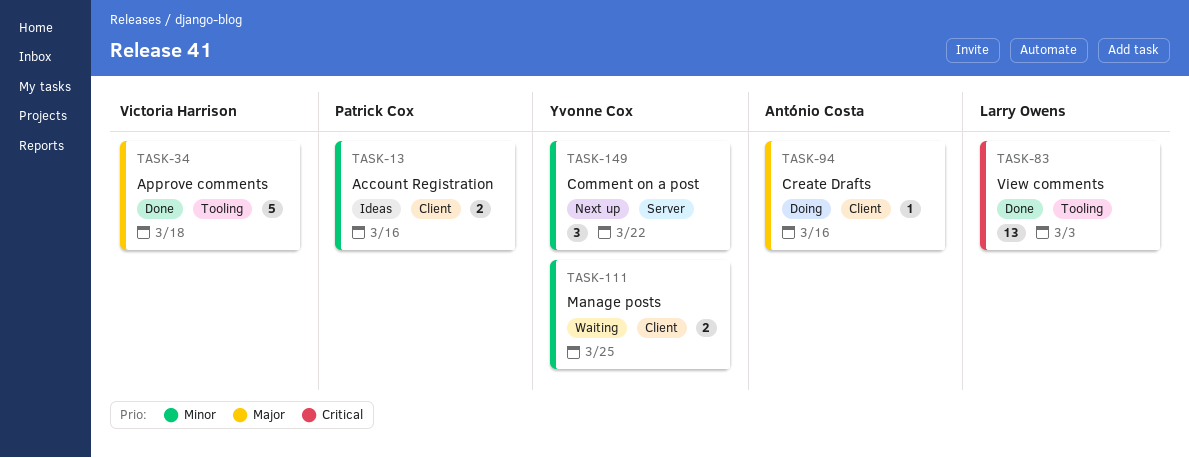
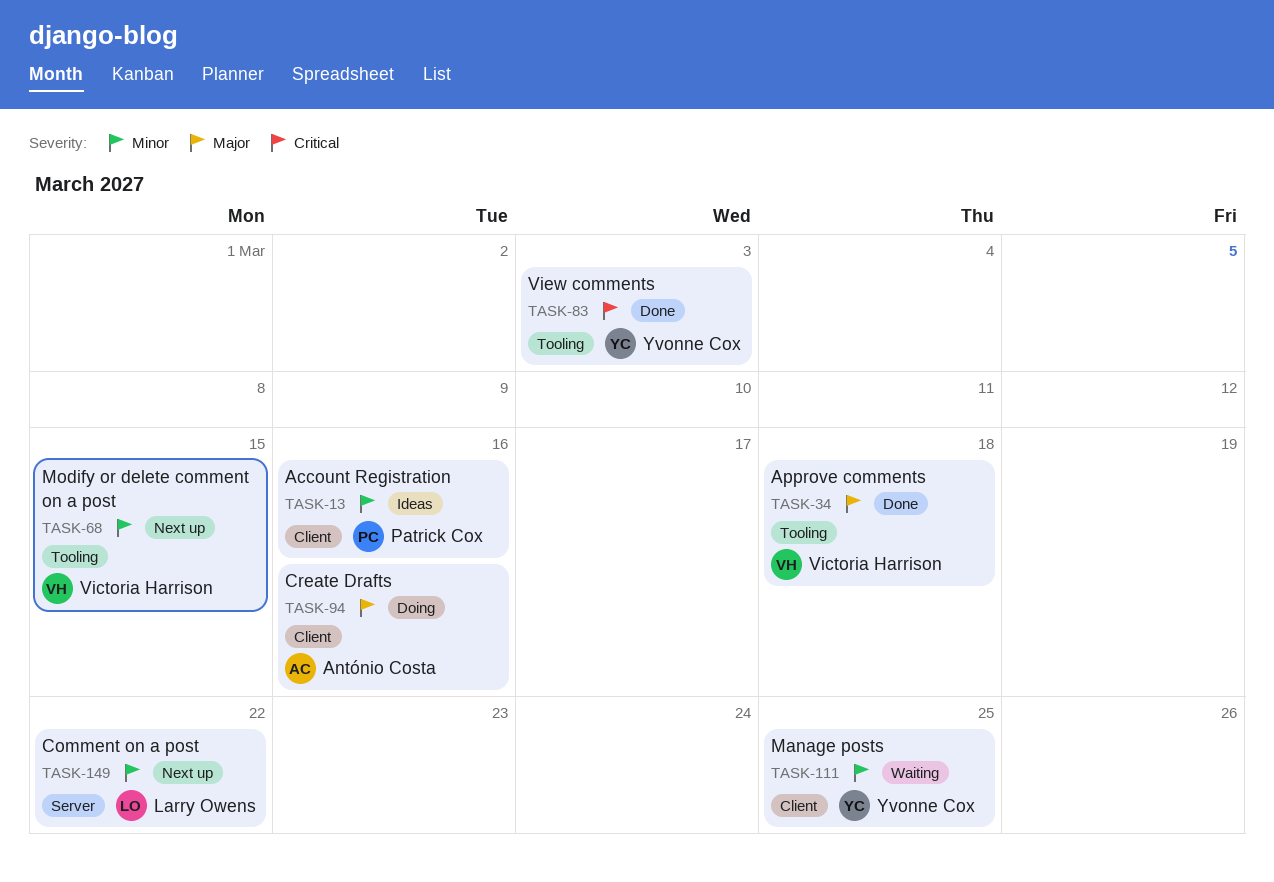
TASK-68: none -> present
TASK-83, owner: Larry Owens -> Yvonne Cox
TASK-149, owner: Yvonne Cox -> Larry Owens

